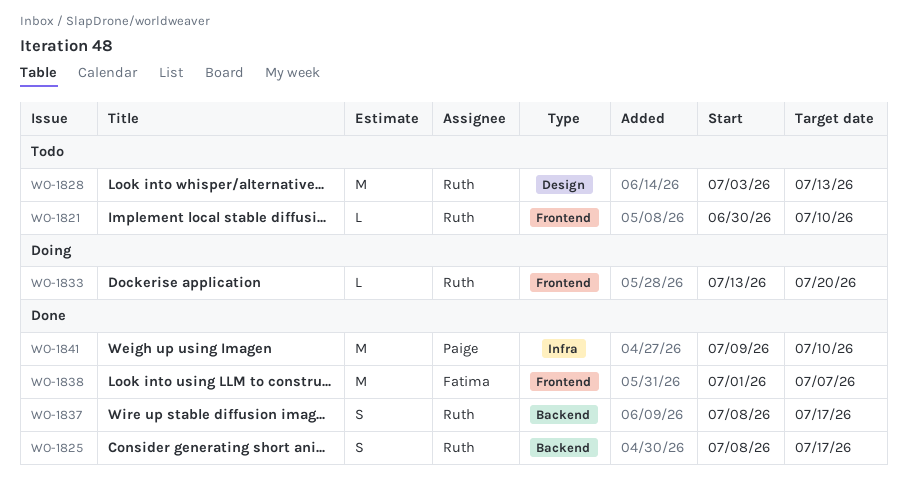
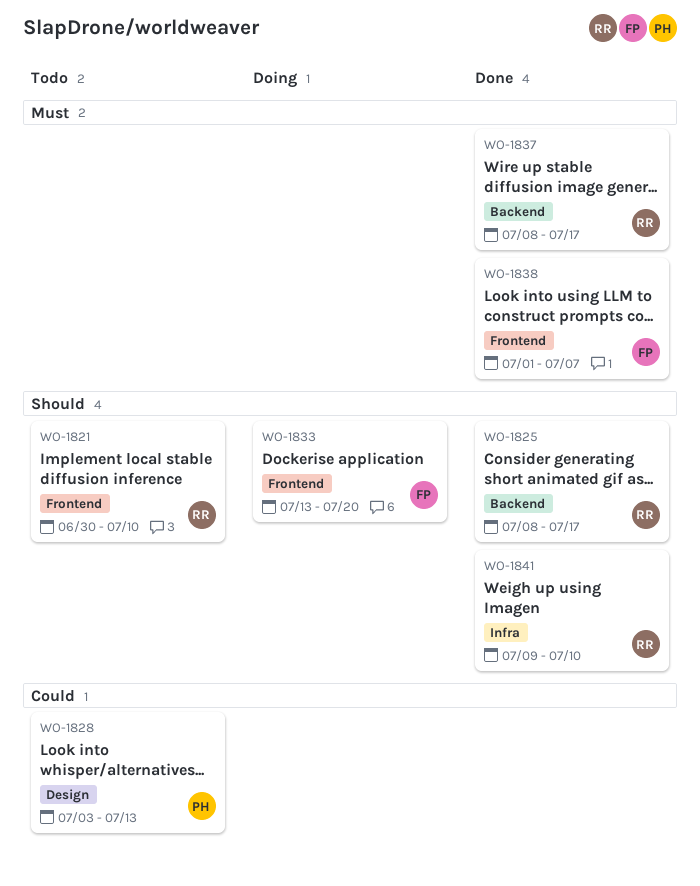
WO-1828, owner: Ruth -> Paige
WO-1833, owner: Ruth -> Fatima
WO-1841, owner: Paige -> Ruth

